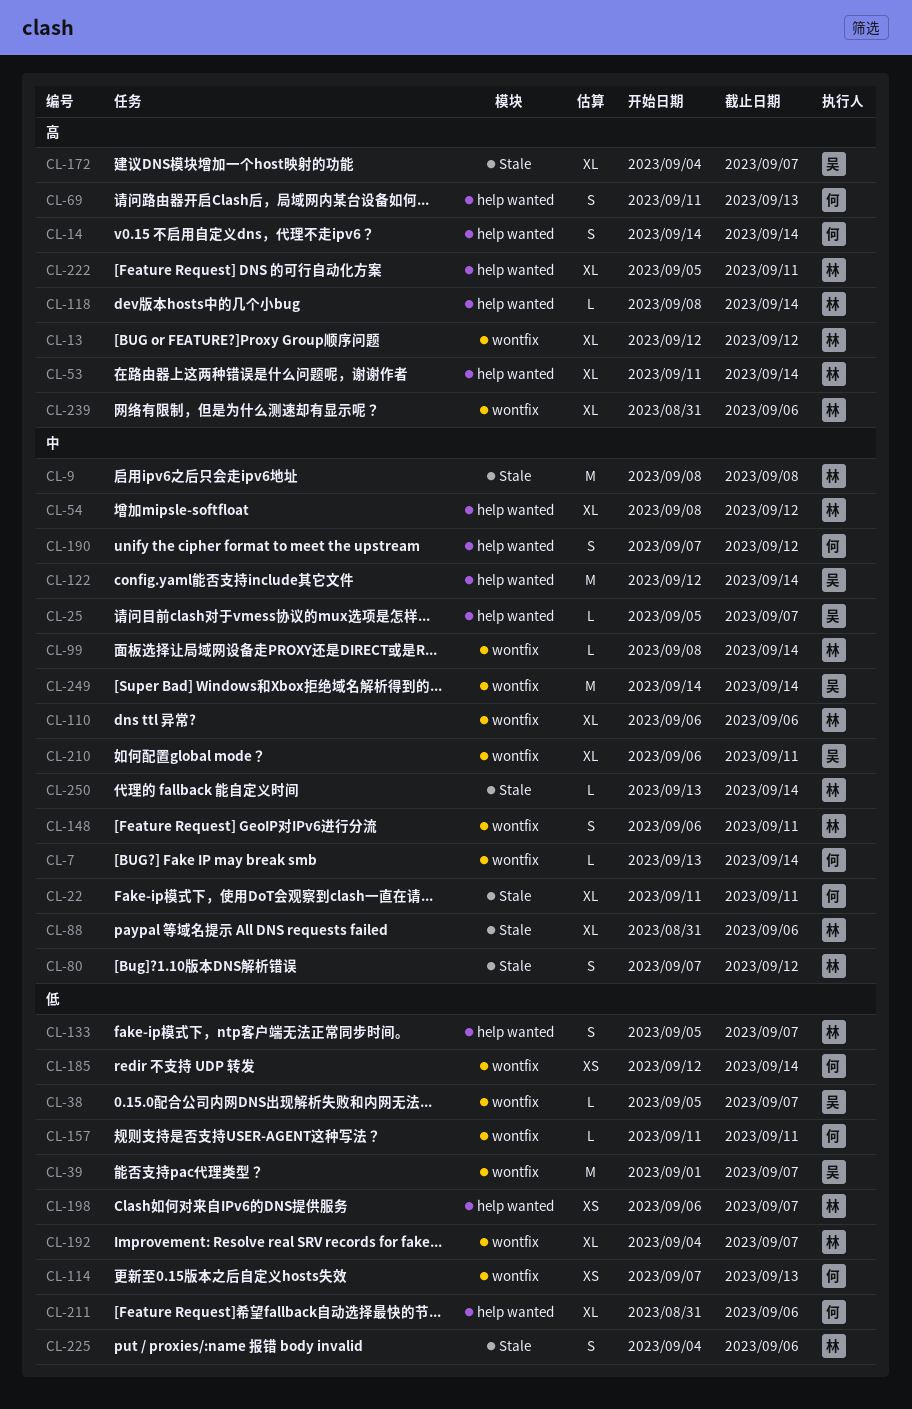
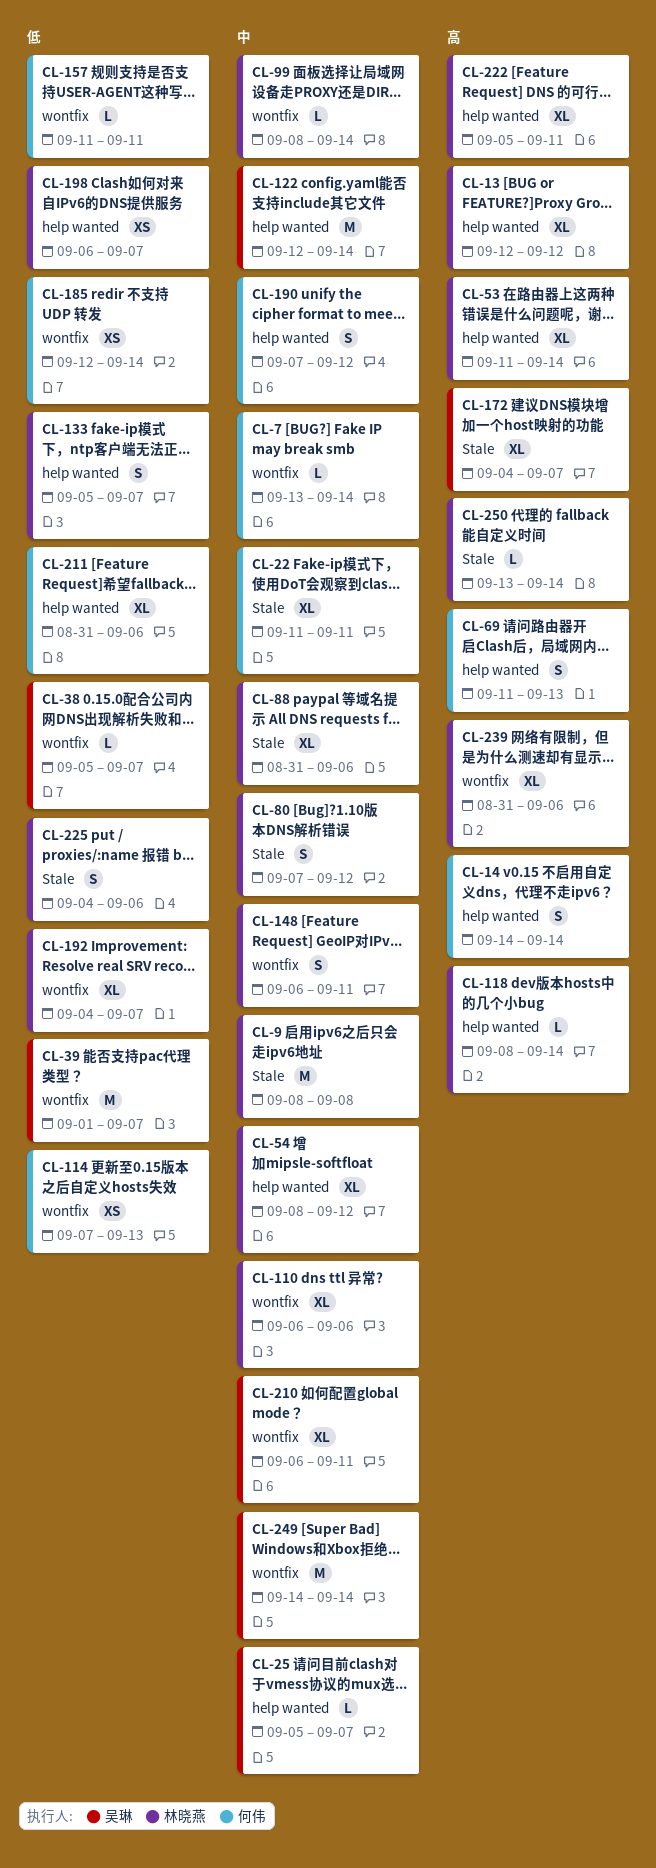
CL-13, label: wontfix -> help wanted
CL-250, priority: 中 -> 高

